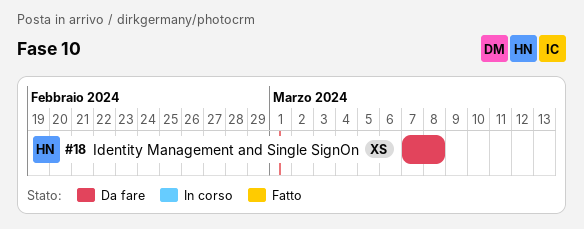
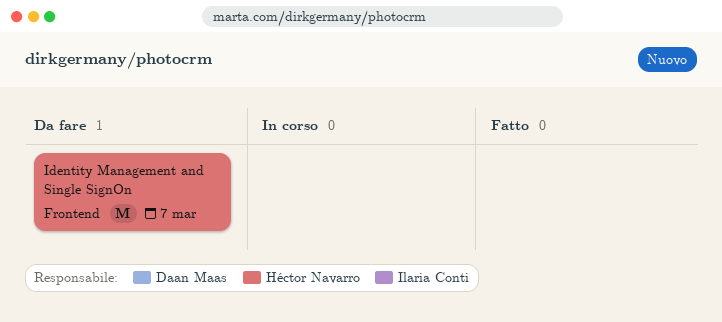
Identity Management and Single SignOn, estimate: XS -> M
Identity Management and Single SignOn, due: Mar 8 -> Mar 7

